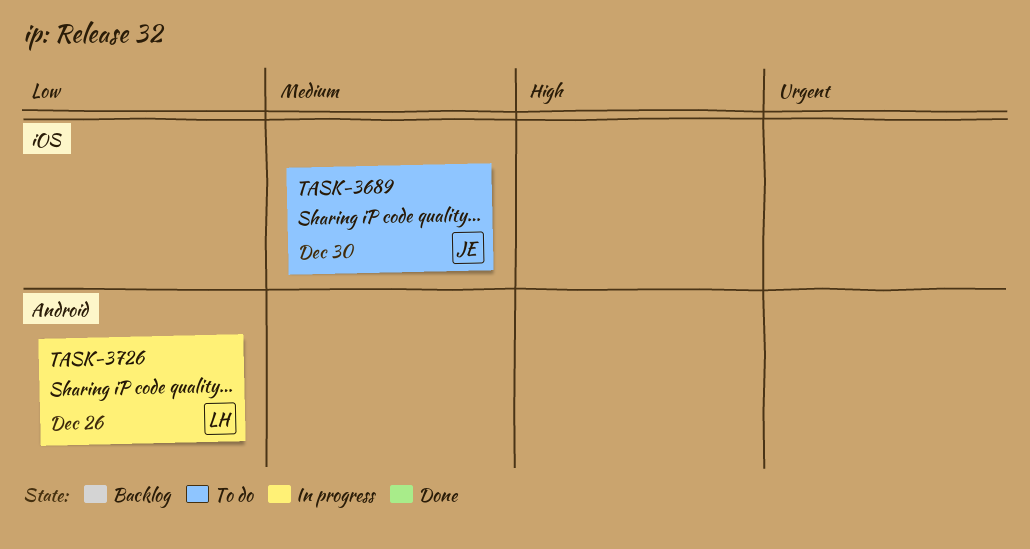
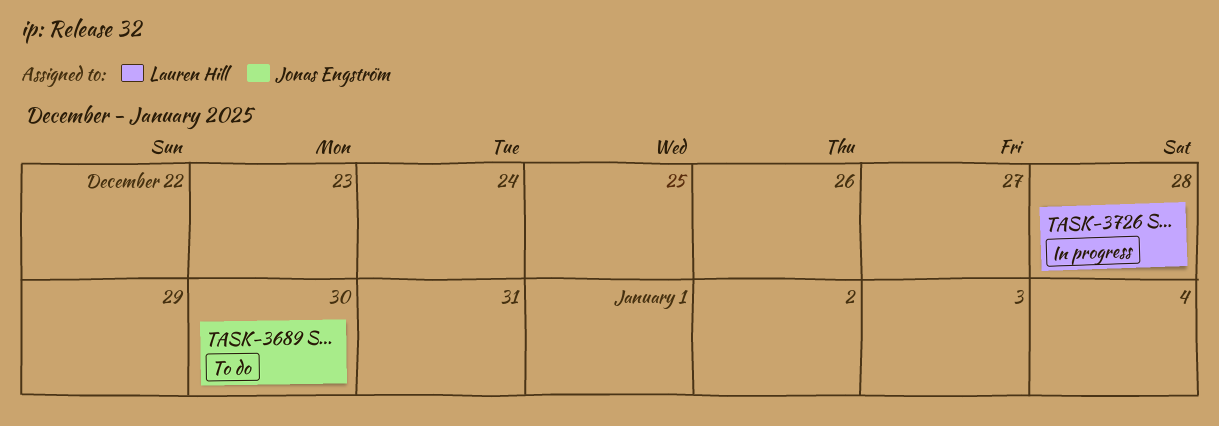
TASK-3726, due: Dec 26 -> Dec 28

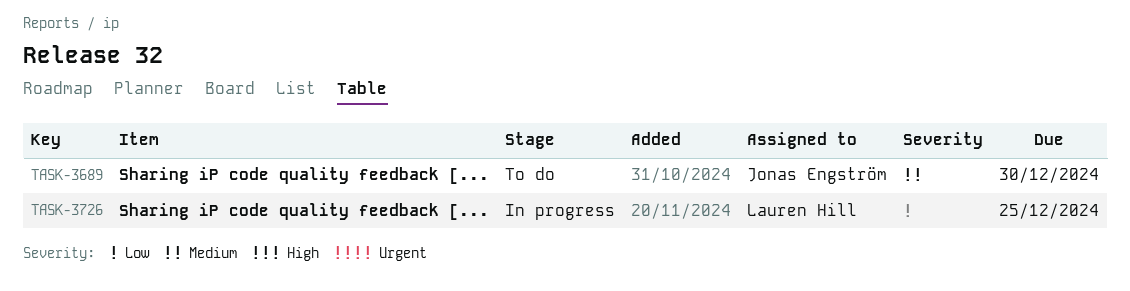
TASK-3726, due: Dec 28 -> Dec 25

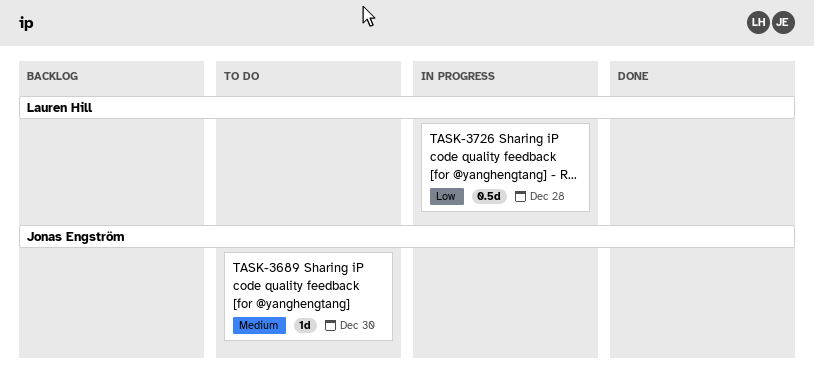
TASK-3726, due: Dec 25 -> Dec 28

